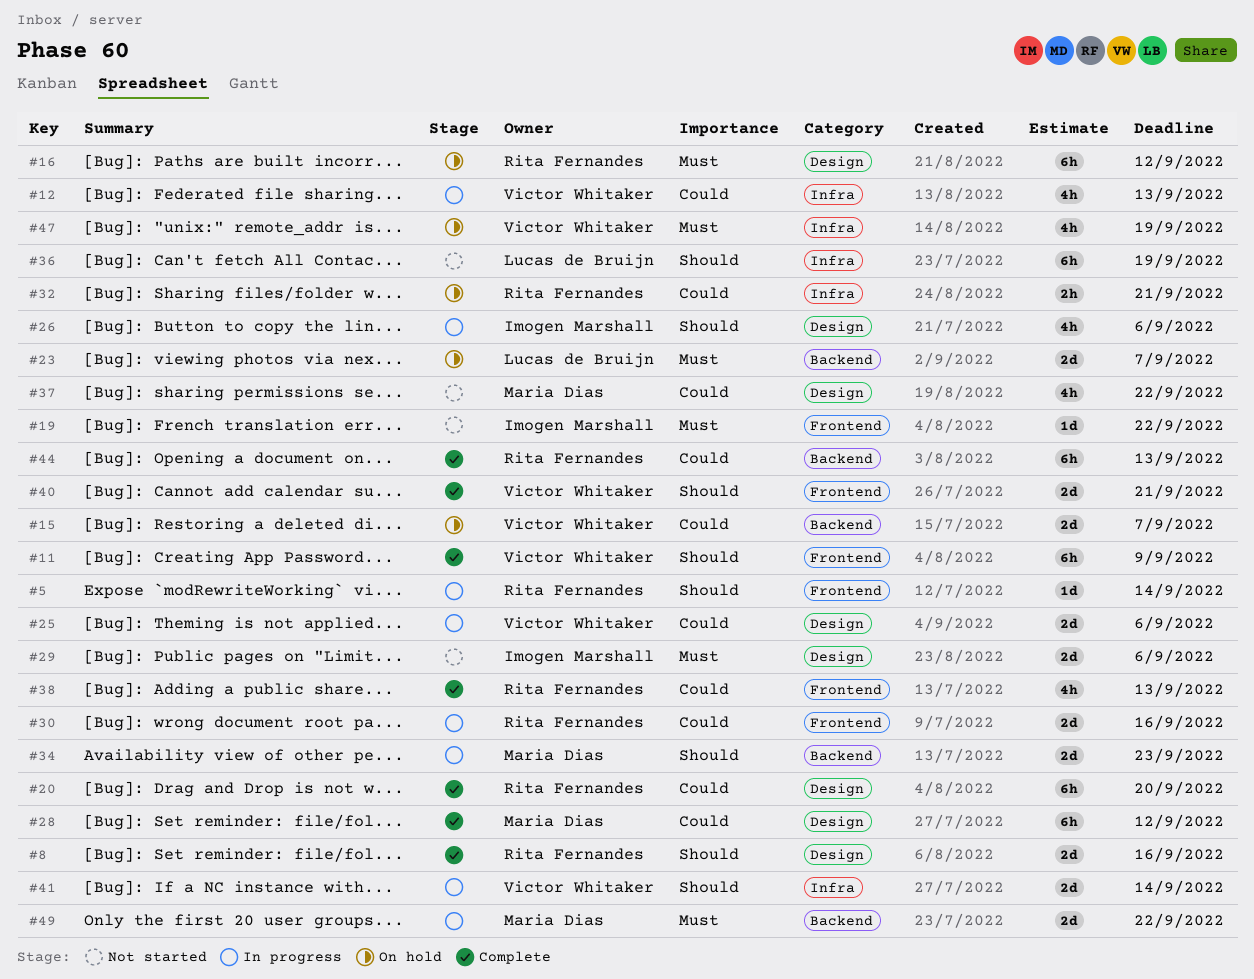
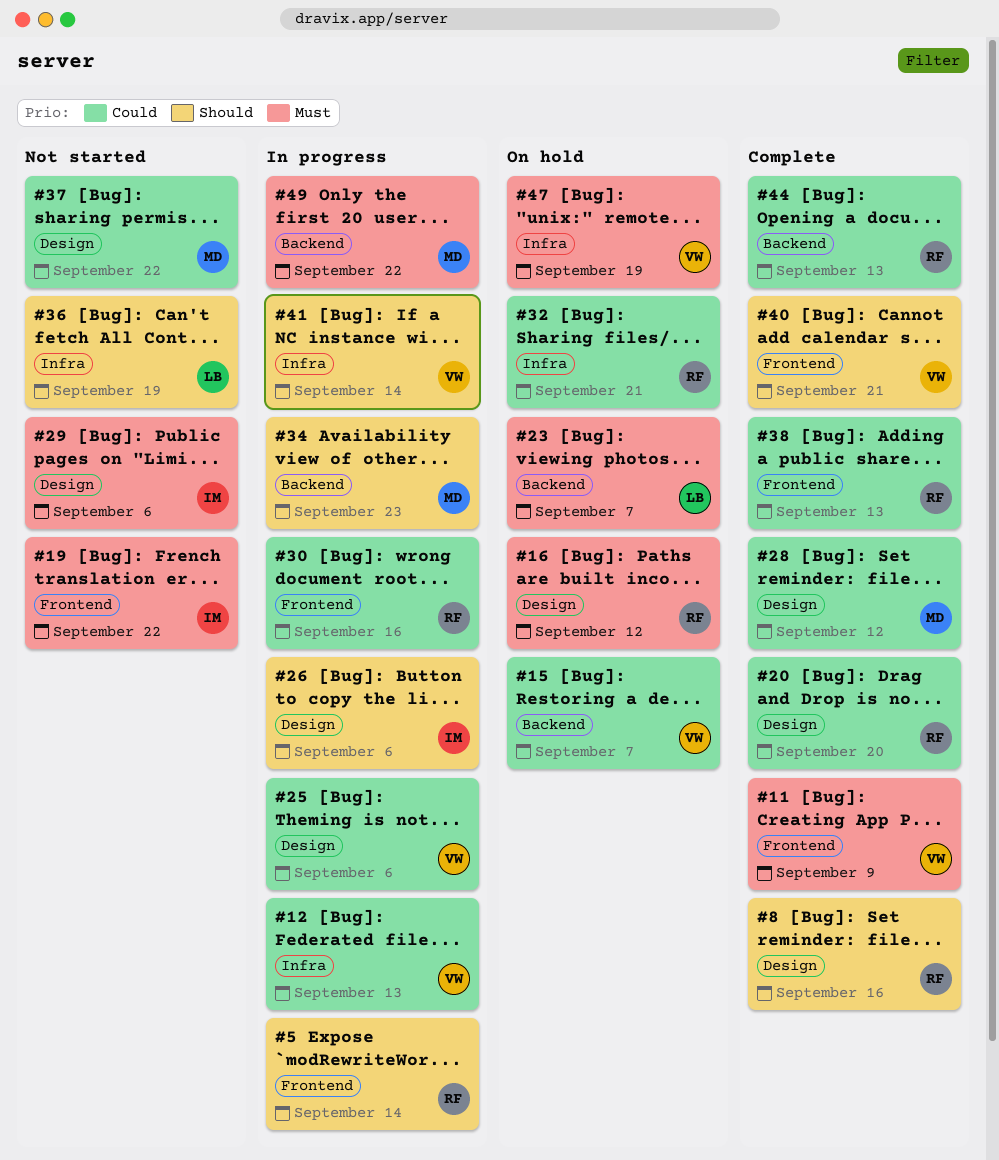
#11, priority: Should -> Must

